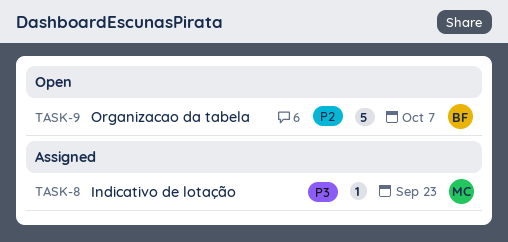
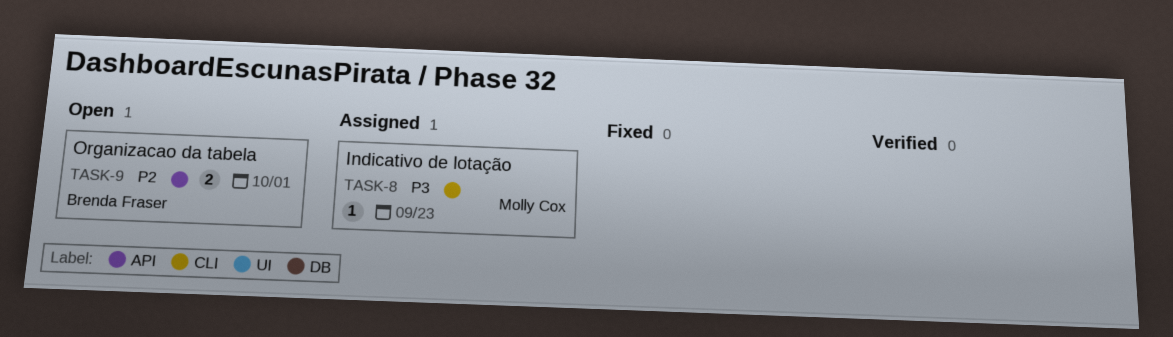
TASK-9, estimate: 5 -> 2
TASK-9, due: Oct 7 -> Oct 1

